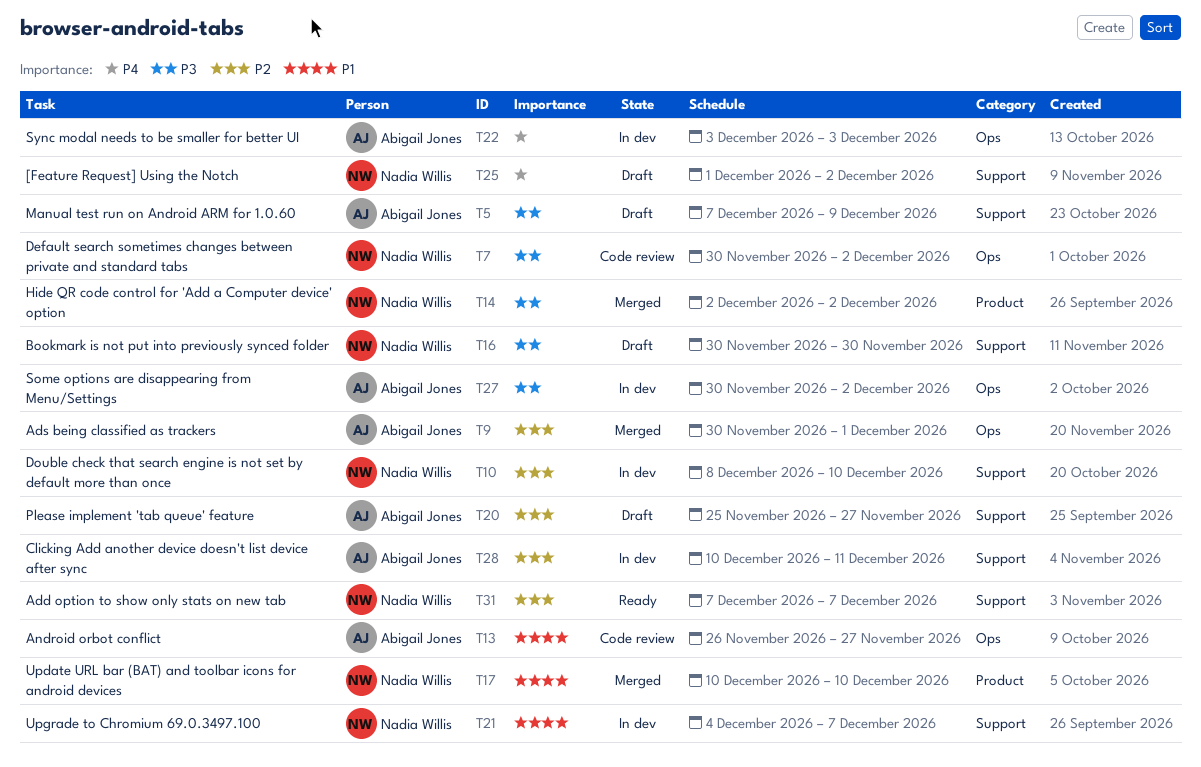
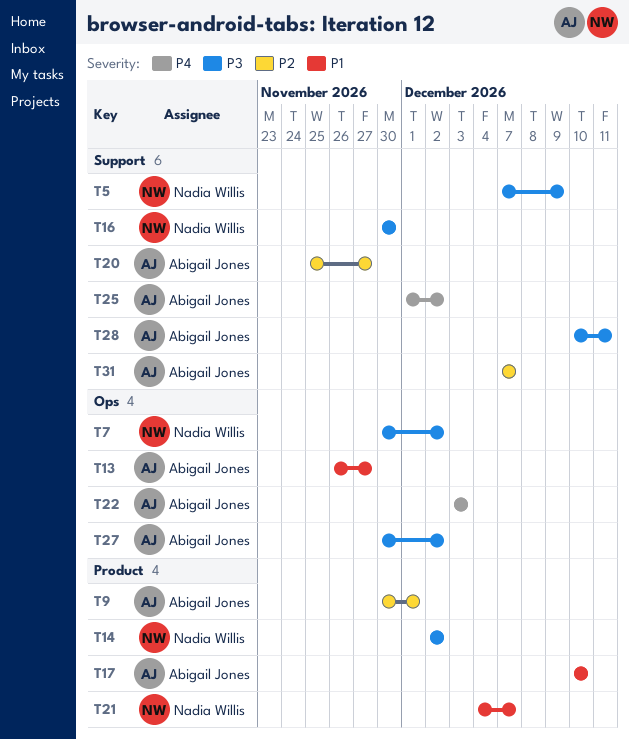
T5, owner: Abigail Jones -> Nadia Willis
T9, label: Ops -> Product
T10: present -> none
T17, owner: Nadia Willis -> Abigail Jones
T21, label: Support -> Product
T25, owner: Nadia Willis -> Abigail Jones
T28, priority: P2 -> P3
T31, owner: Nadia Willis -> Abigail Jones

